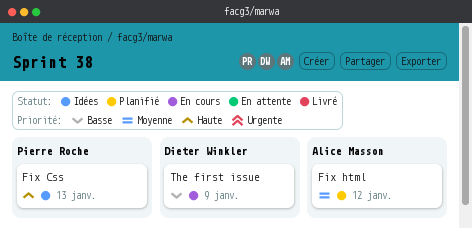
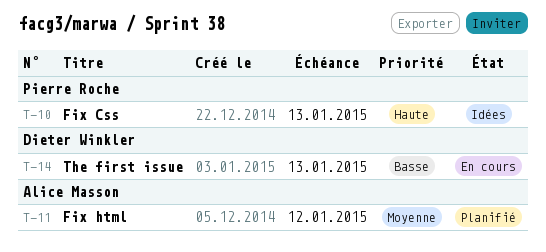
The first issue, due: Jan 9 -> Jan 13

